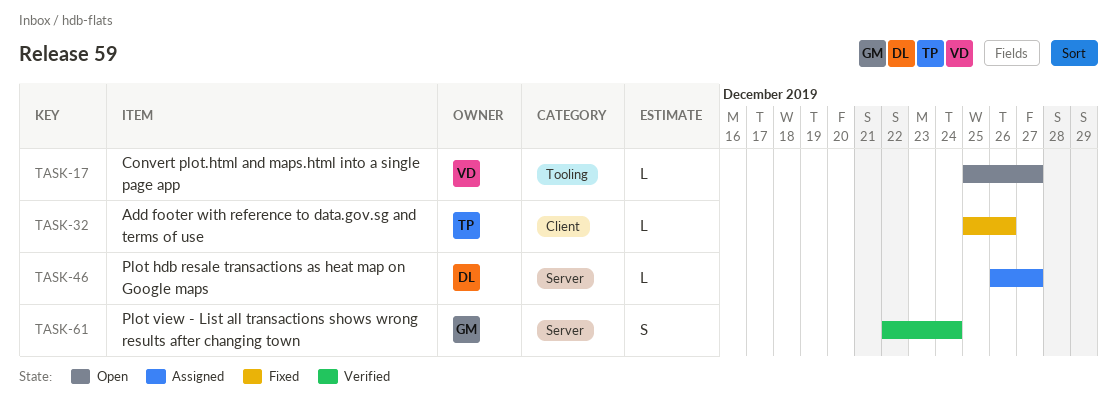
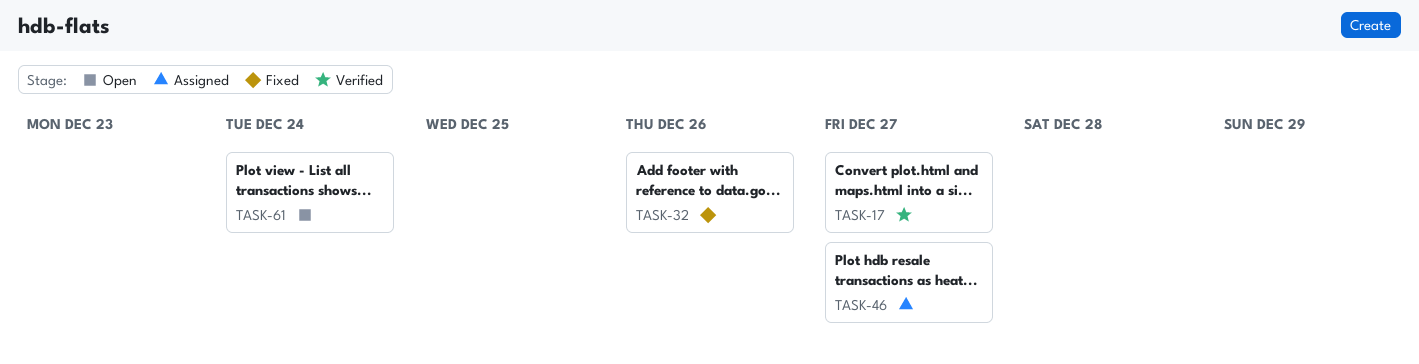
TASK-17, status: Open -> Verified
TASK-61, status: Verified -> Open

